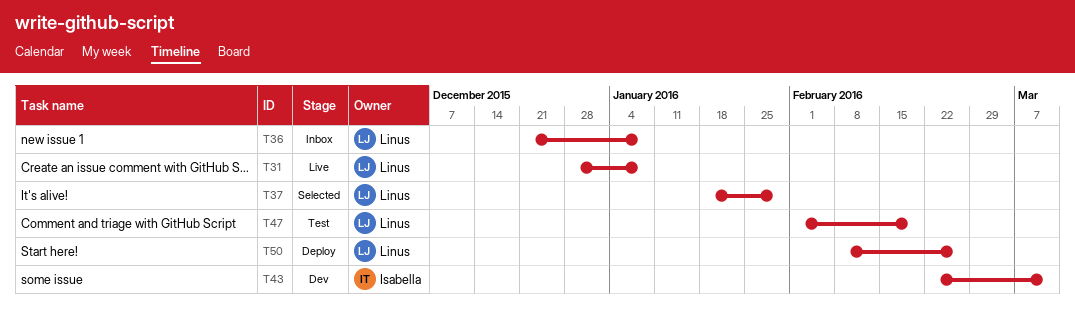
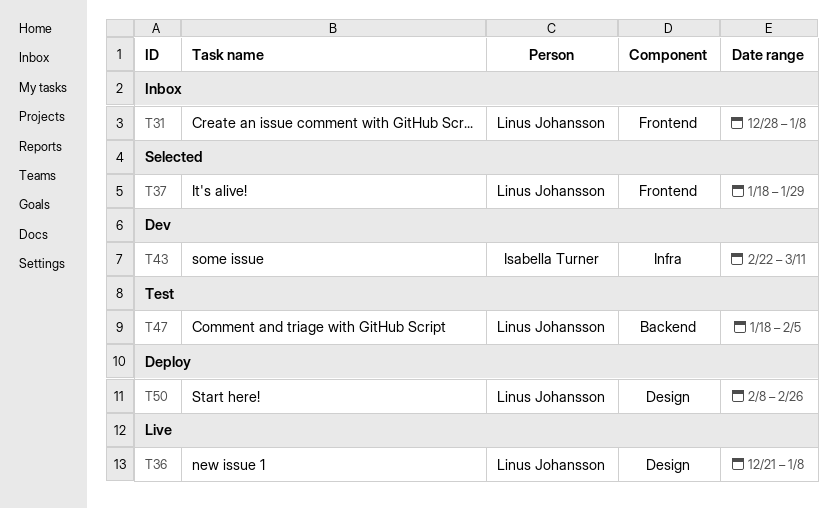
T31, status: Live -> Inbox
T36, status: Inbox -> Live
T47, start: Feb 1 -> Jan 18
T47, due: Feb 19 -> Feb 5

